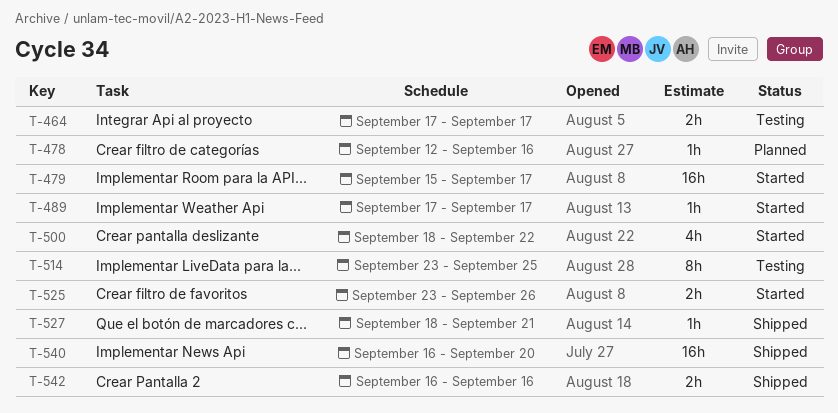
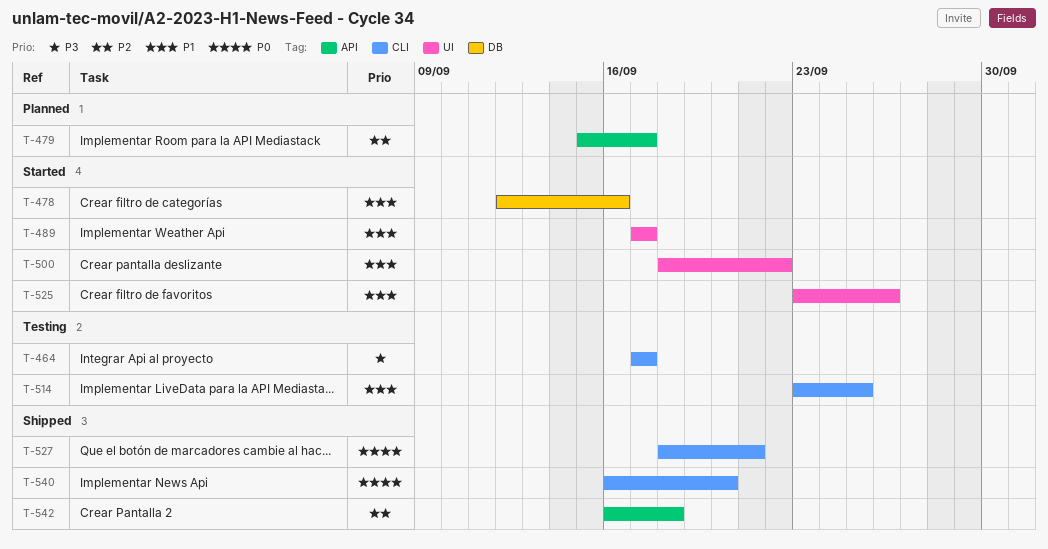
T-478, status: Planned -> Started
T-479, status: Started -> Planned
T-542, due: Sep 16 -> Sep 18

